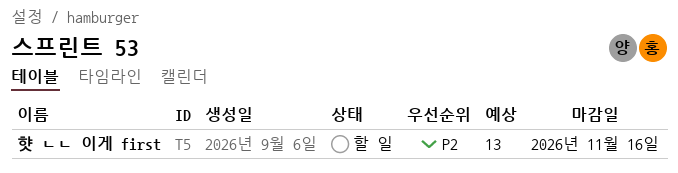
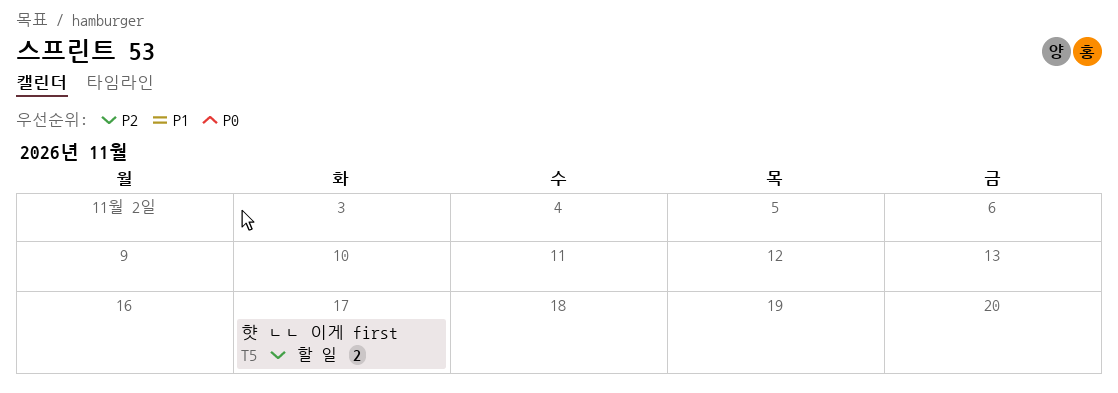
T5, estimate: 13 -> 2
T5, due: Nov 16 -> Nov 17

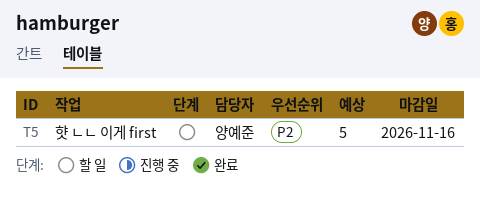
T5, estimate: 2 -> 5
T5, due: Nov 17 -> Nov 16

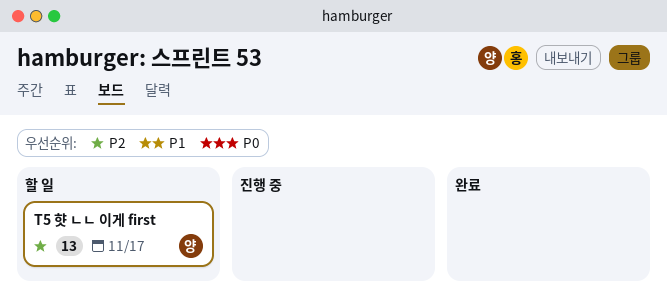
T5, estimate: 5 -> 13
T5, due: Nov 16 -> Nov 17

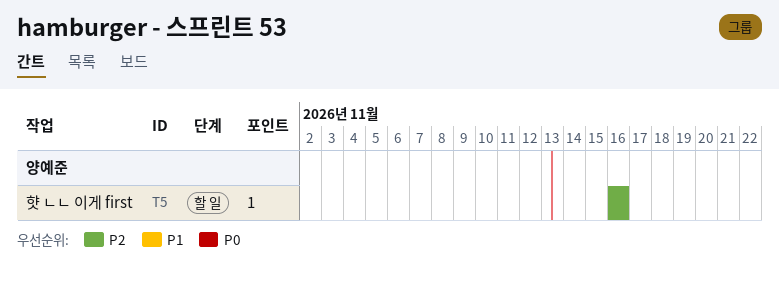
T5, estimate: 13 -> 1
T5, due: Nov 17 -> Nov 16

